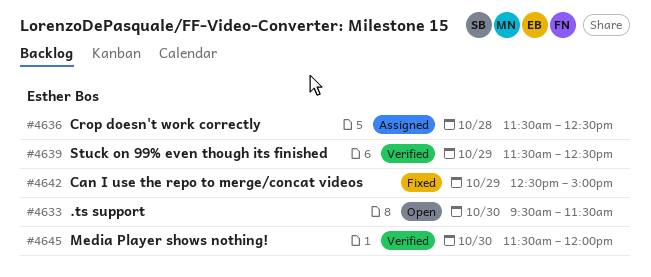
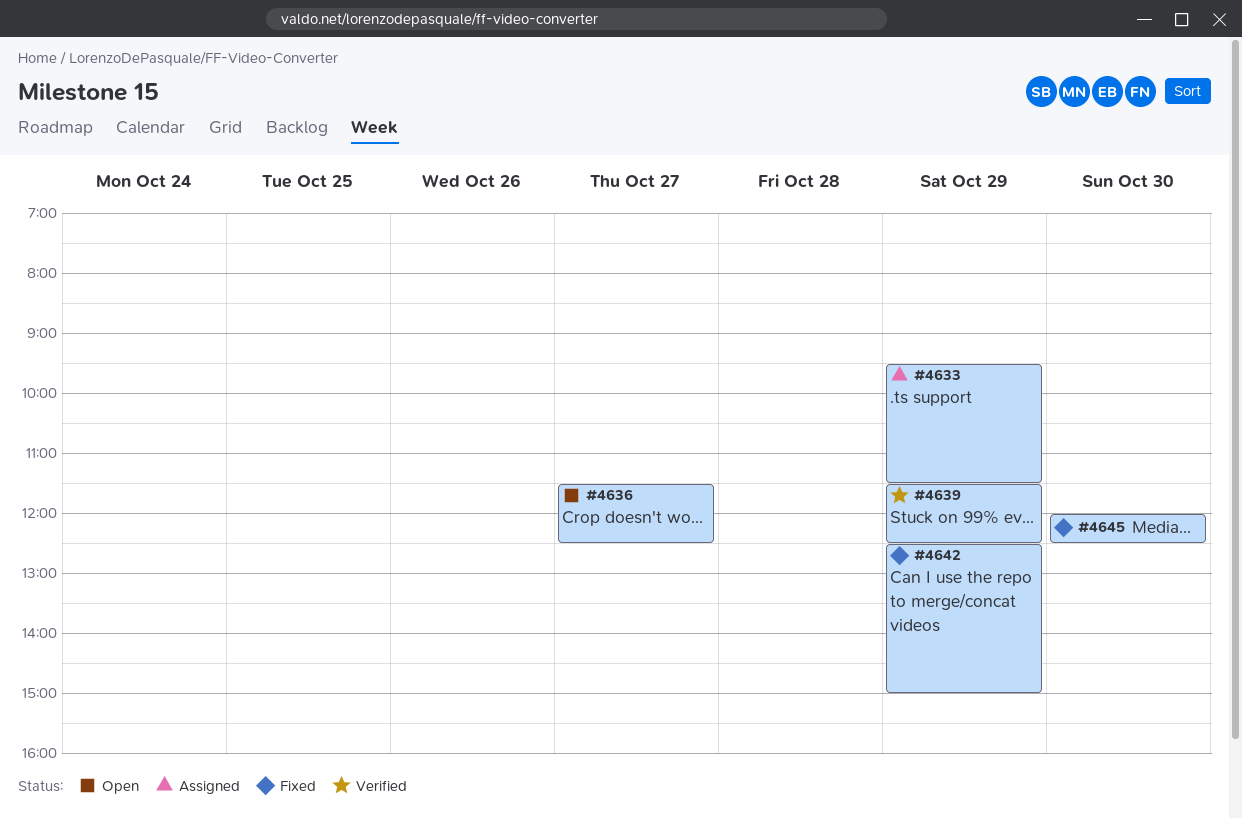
#4633, status: Open -> Assigned
#4633, day: Oct 30 -> Oct 29
#4636, status: Assigned -> Open
#4636, day: Oct 28 -> Oct 27
#4645, status: Verified -> Fixed
#4645, begins: 11:30 -> 12:00
#4645, ends: 12:00 -> 12:30

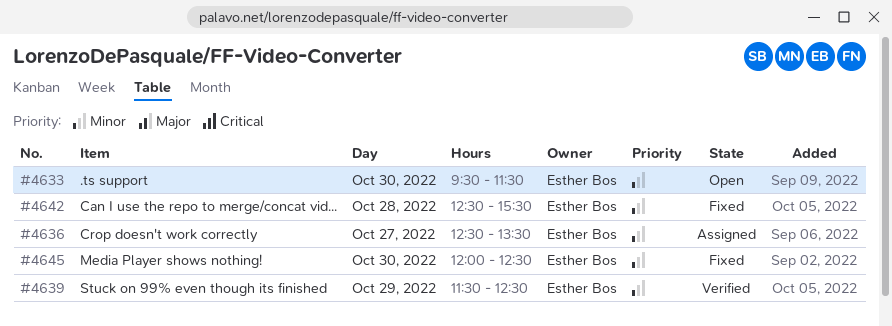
#4633, status: Assigned -> Open
#4633, day: Oct 29 -> Oct 30
#4636, status: Open -> Assigned
#4636, begins: 11:30 -> 12:30
#4636, ends: 12:30 -> 13:30
#4642, day: Oct 29 -> Oct 28
#4642, ends: 15:00 -> 15:30

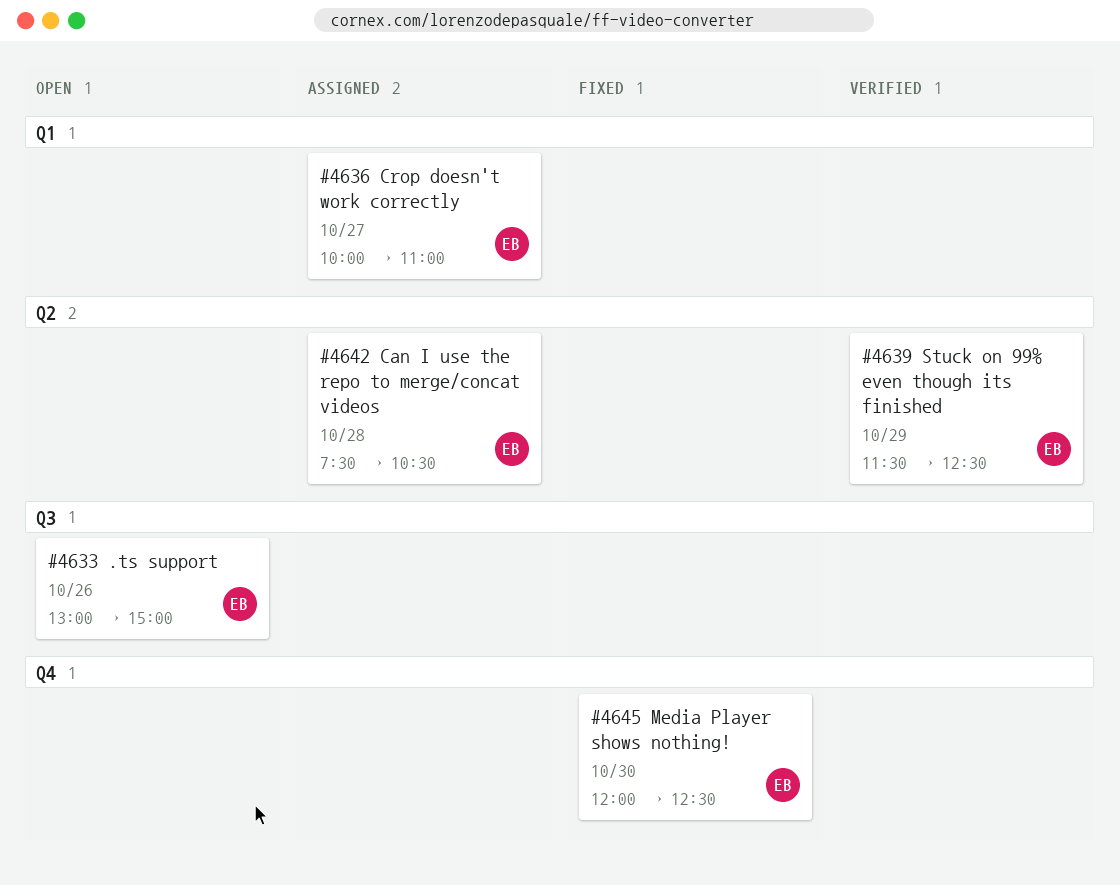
#4633, day: Oct 30 -> Oct 26
#4633, begins: 09:30 -> 13:00
#4633, ends: 11:30 -> 15:00
#4636, begins: 12:30 -> 10:00
#4636, ends: 13:30 -> 11:00
#4642, status: Fixed -> Assigned
#4642, begins: 12:30 -> 07:30
#4642, ends: 15:30 -> 10:30

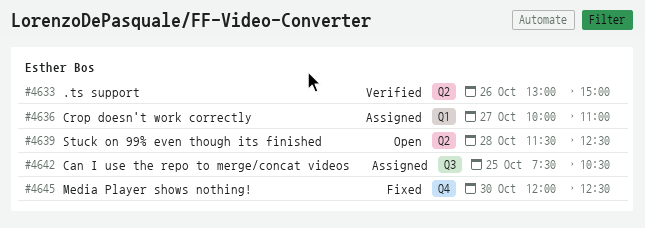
#4633, status: Open -> Verified
#4633, label: Q3 -> Q2
#4639, status: Verified -> Open
#4639, day: Oct 29 -> Oct 28
#4642, label: Q2 -> Q3
#4642, day: Oct 28 -> Oct 25

